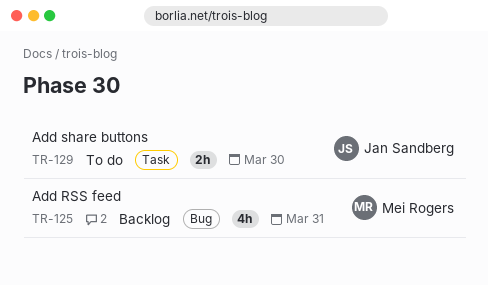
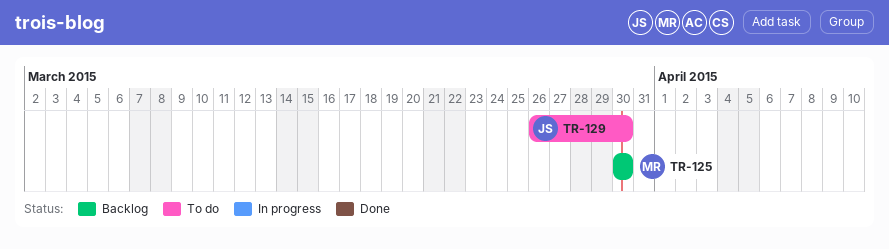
TR-125, due: Mar 31 -> Mar 30

